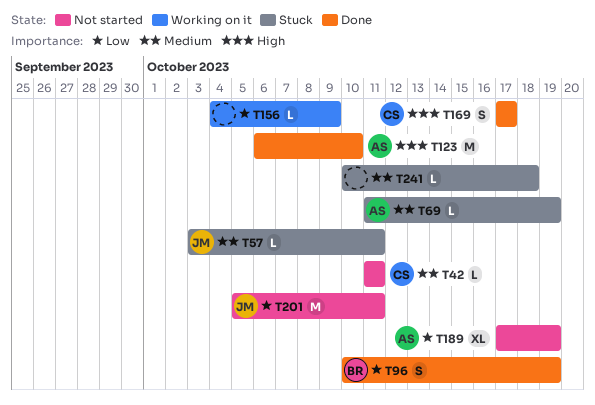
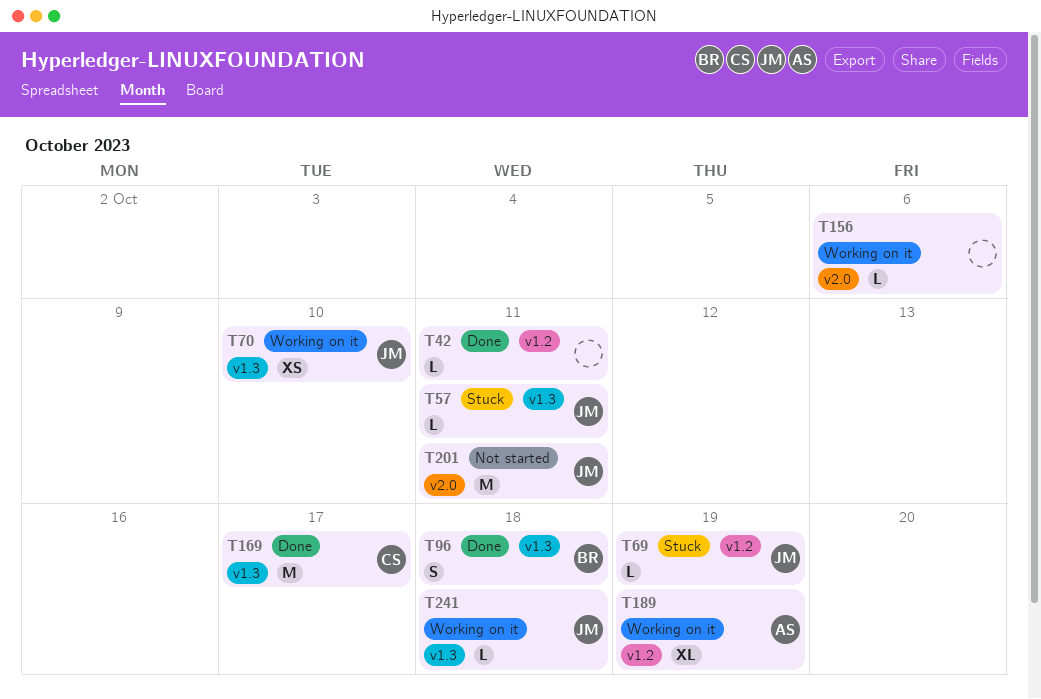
T42, status: Not started -> Done
T42, owner: CS -> none
T69, owner: AS -> JM
T70: none -> present
T96, due: Oct 19 -> Oct 18
T123: present -> none
T156, due: Oct 9 -> Oct 6
T169, estimate: S -> M
T189, status: Not started -> Working on it
T241, status: Stuck -> Working on it
T241, owner: none -> JM

